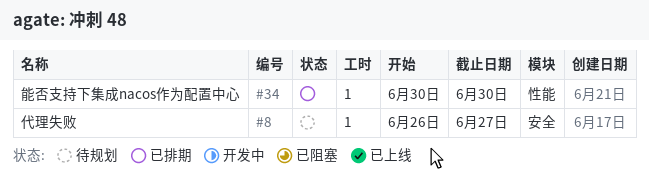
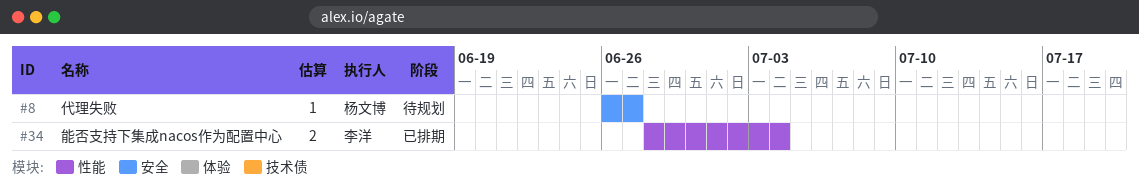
#34, estimate: 1 -> 2
#34, start: Jun 30 -> Jun 28
#34, due: Jun 30 -> Jul 4

